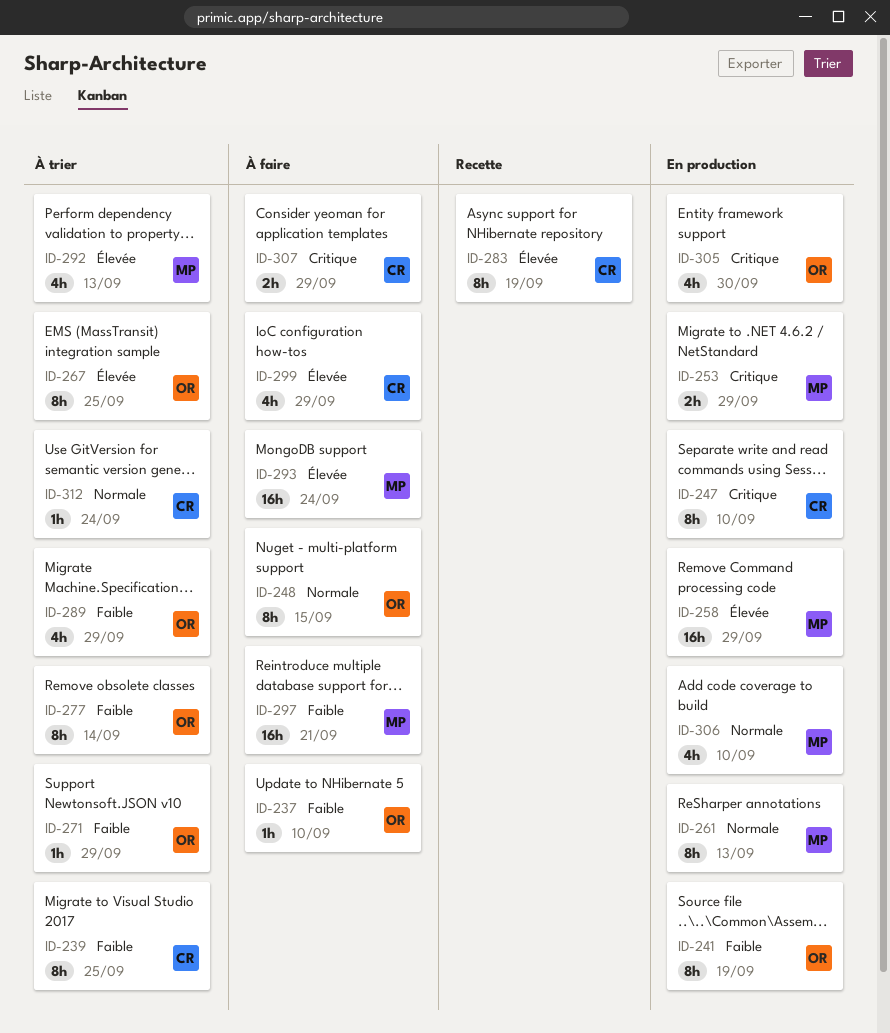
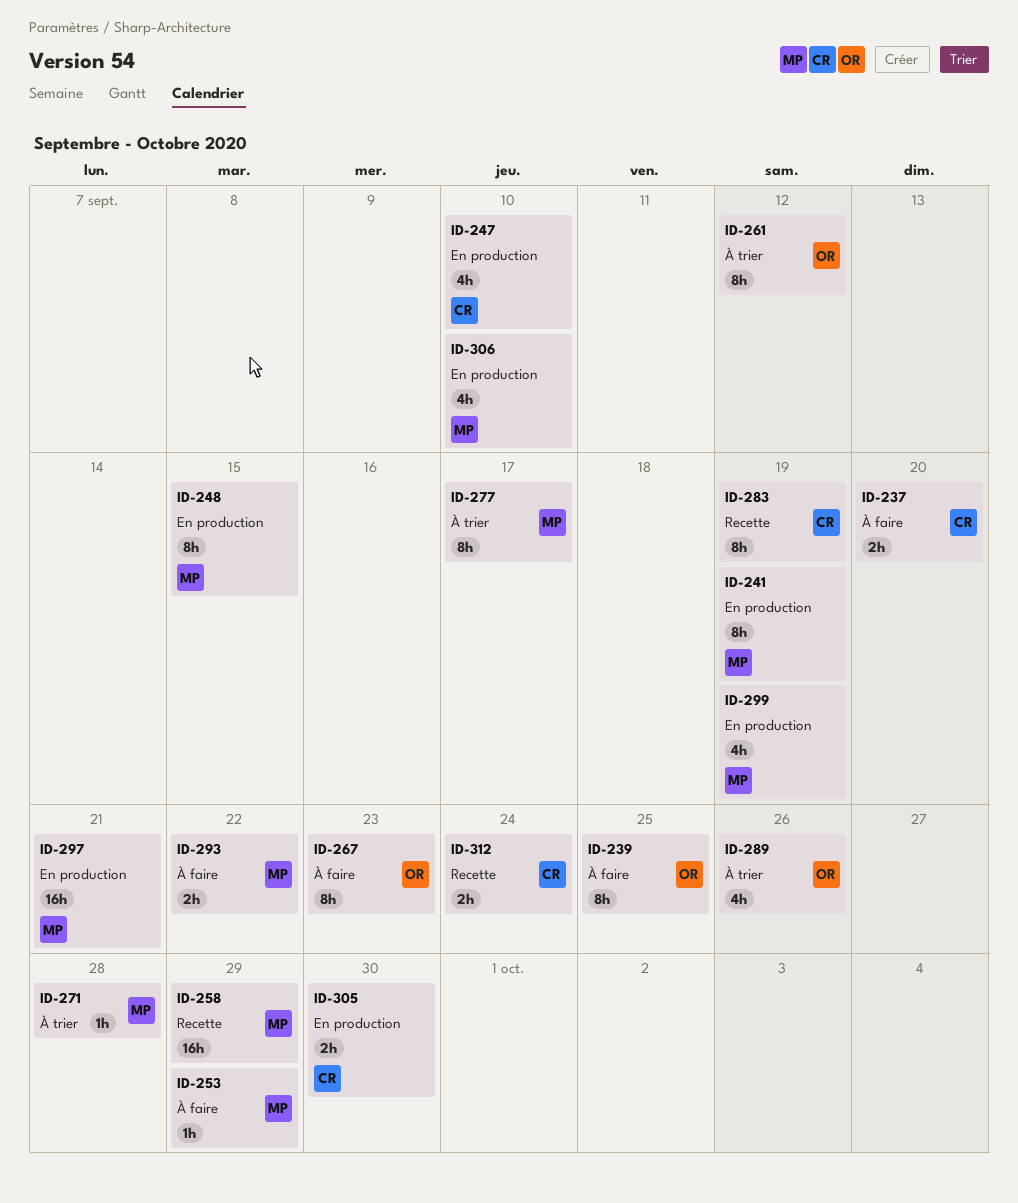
ID-237, owner: OR -> CR
ID-237, estimate: 1h -> 2h
ID-237, due: Sep 10 -> Sep 20
ID-239, status: À trier -> À faire
ID-239, owner: CR -> OR
ID-241, owner: OR -> MP
ID-247, estimate: 8h -> 4h
ID-248, status: À faire -> En production
ID-248, owner: OR -> MP
ID-253, status: En production -> À faire
ID-253, estimate: 2h -> 1h
ID-258, status: En production -> Recette
ID-261, status: En production -> À trier
ID-261, owner: MP -> OR
ID-261, due: Sep 13 -> Sep 12
ID-267, status: À trier -> À faire
ID-267, due: Sep 25 -> Sep 23
ID-271, owner: OR -> MP
ID-271, due: Sep 29 -> Sep 28
ID-277, owner: OR -> MP
ID-277, due: Sep 14 -> Sep 17
ID-289, due: Sep 29 -> Sep 26
ID-292: present -> none
ID-293, estimate: 16h -> 2h
ID-293, due: Sep 24 -> Sep 22
ID-297, status: À faire -> En production
ID-299, status: À faire -> En production
ID-299, owner: CR -> MP
ID-299, due: Sep 29 -> Sep 19
ID-305, owner: OR -> CR
ID-305, estimate: 4h -> 2h
ID-307: present -> none
ID-312, status: À trier -> Recette
ID-312, estimate: 1h -> 2h

